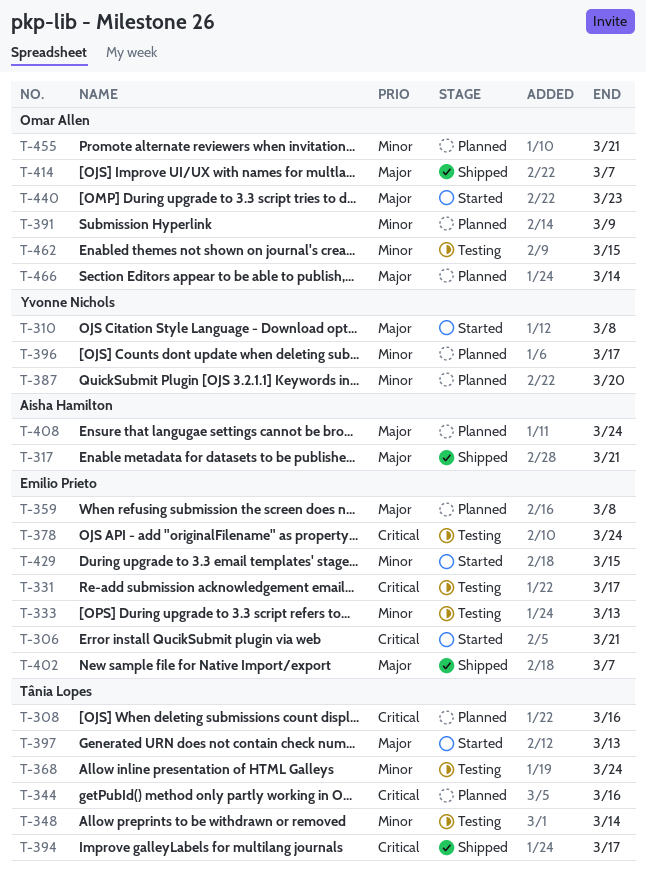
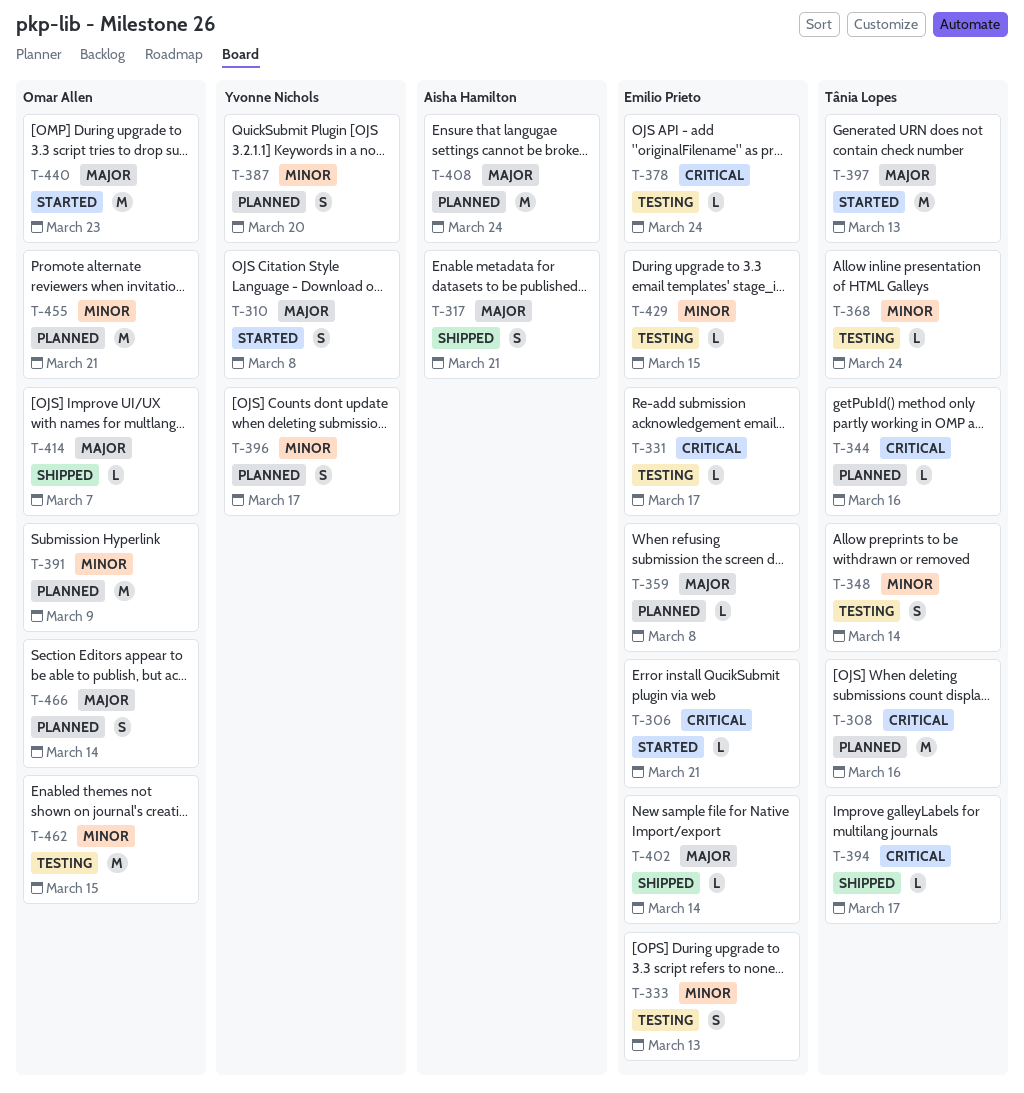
T-402, due: Mar 7 -> Mar 14
T-429, status: Started -> Testing

